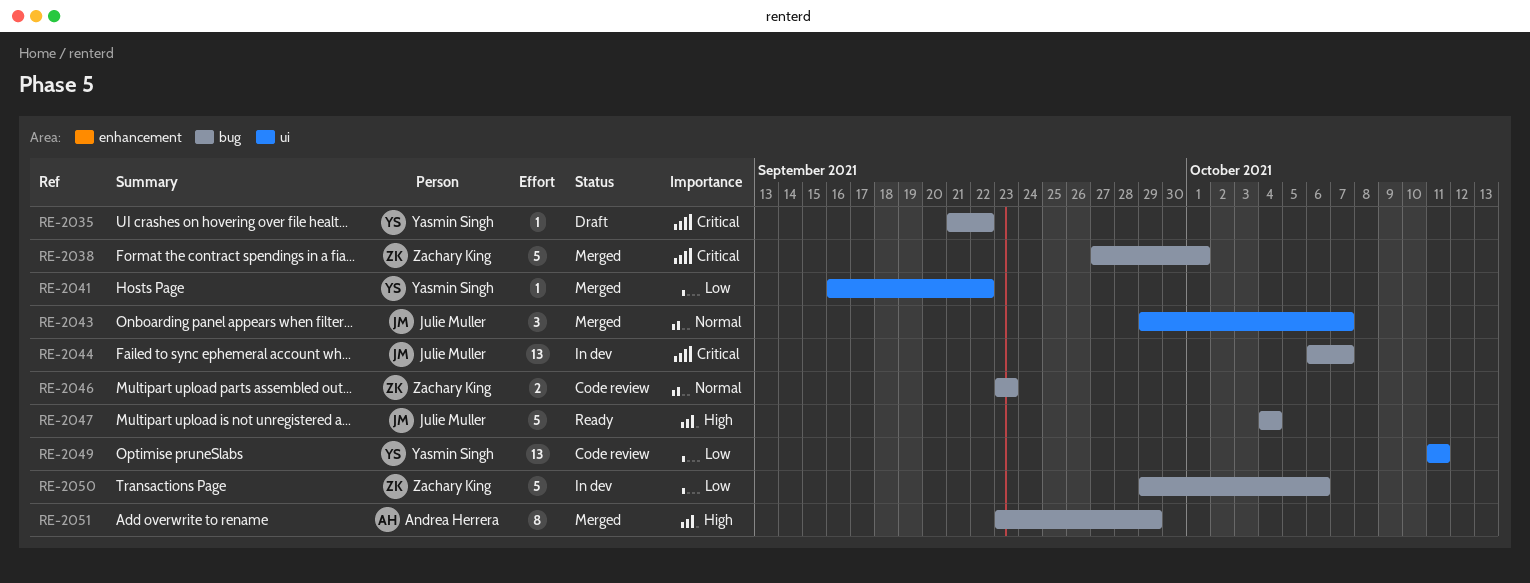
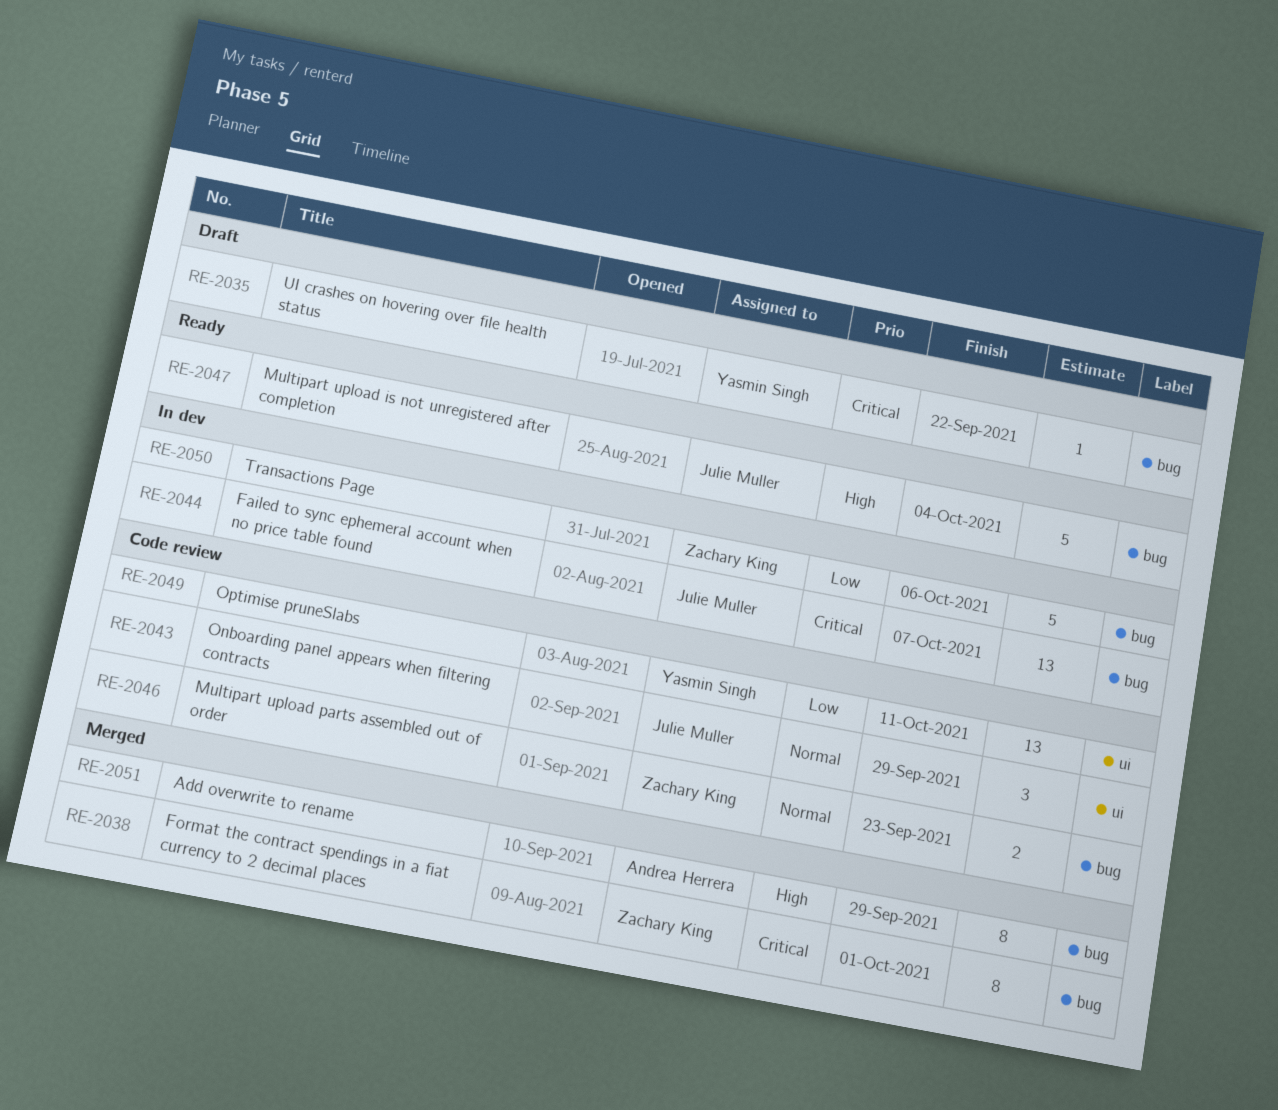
RE-2038, estimate: 5 -> 8
RE-2041: present -> none
RE-2043, status: Merged -> Code review
RE-2043, due: Oct 7 -> Sep 29

